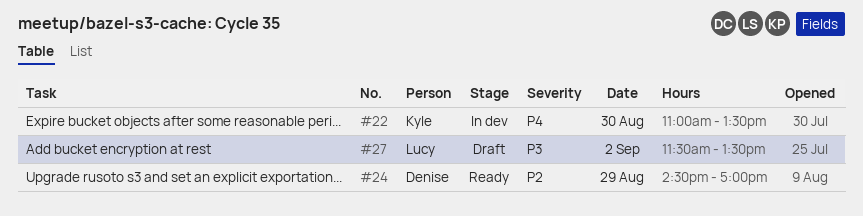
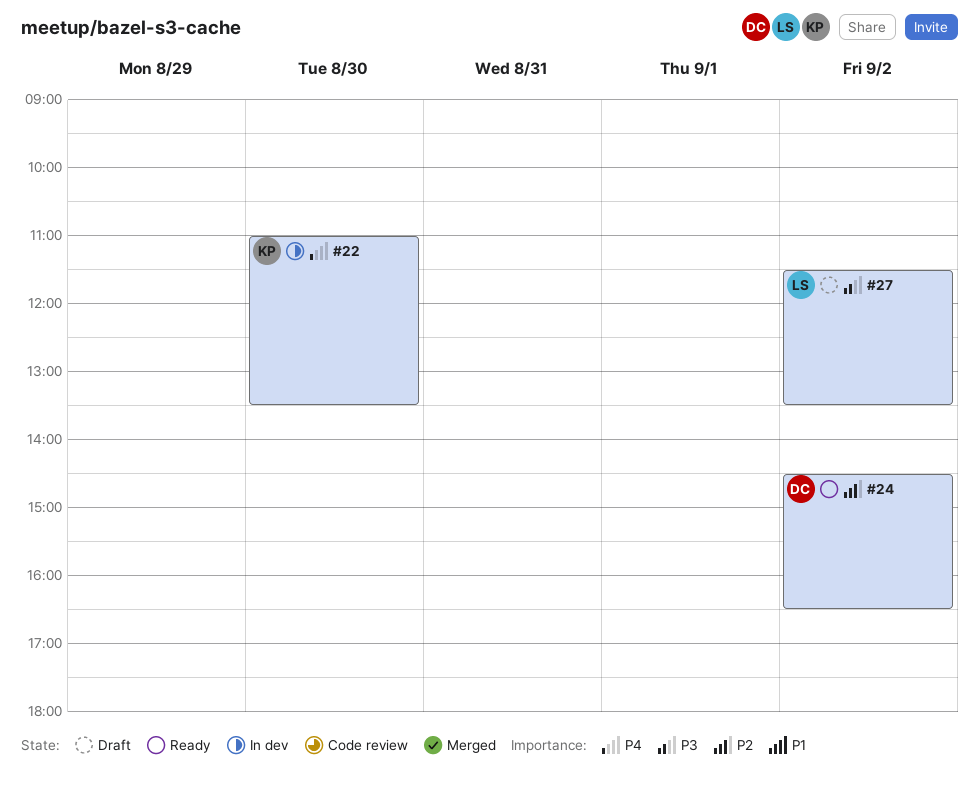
#24, day: Aug 29 -> Sep 2
#24, ends: 17:00 -> 16:30

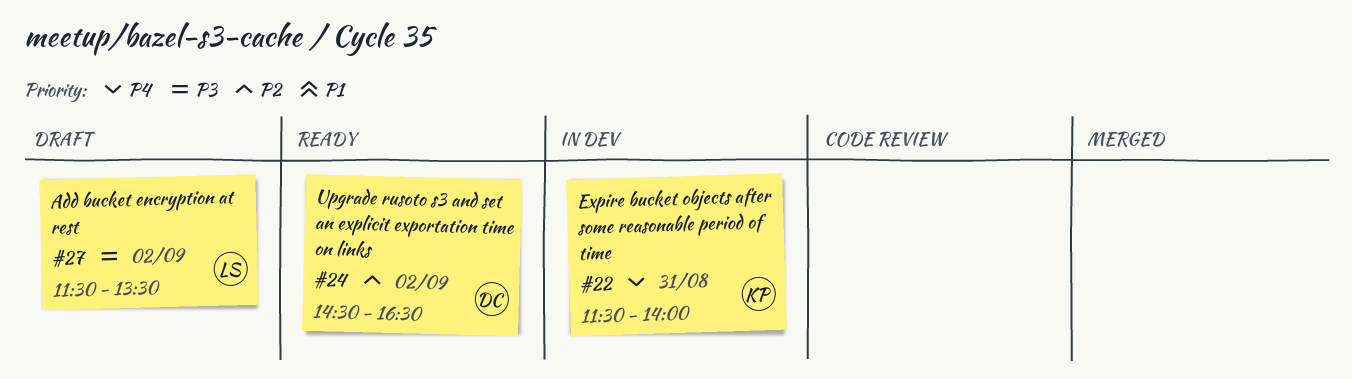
#22, day: Aug 30 -> Aug 31
#22, begins: 11:00 -> 11:30
#22, ends: 13:30 -> 14:00

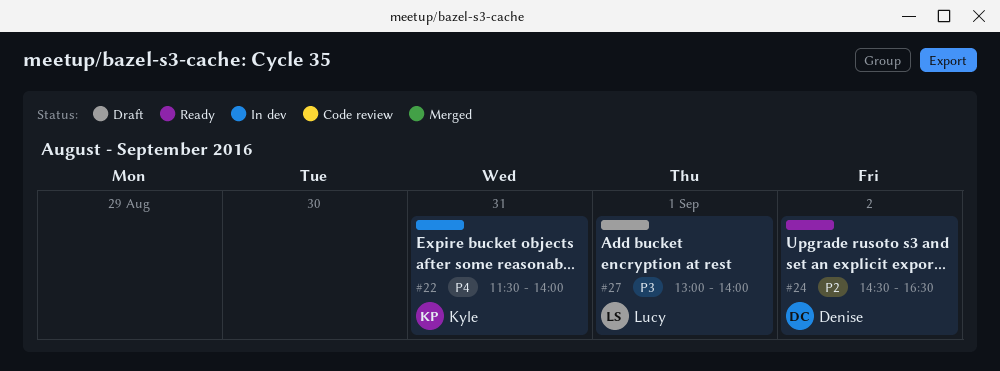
#27, day: Sep 2 -> Sep 1
#27, begins: 11:30 -> 13:00
#27, ends: 13:30 -> 14:00

